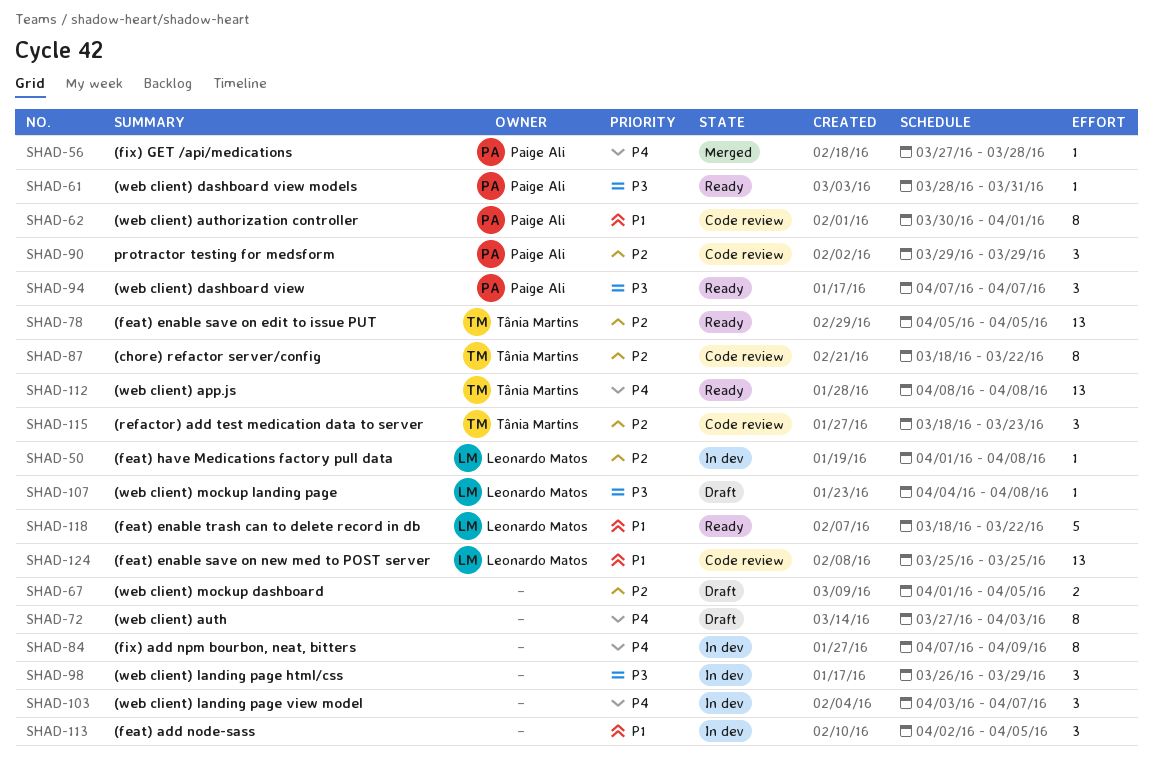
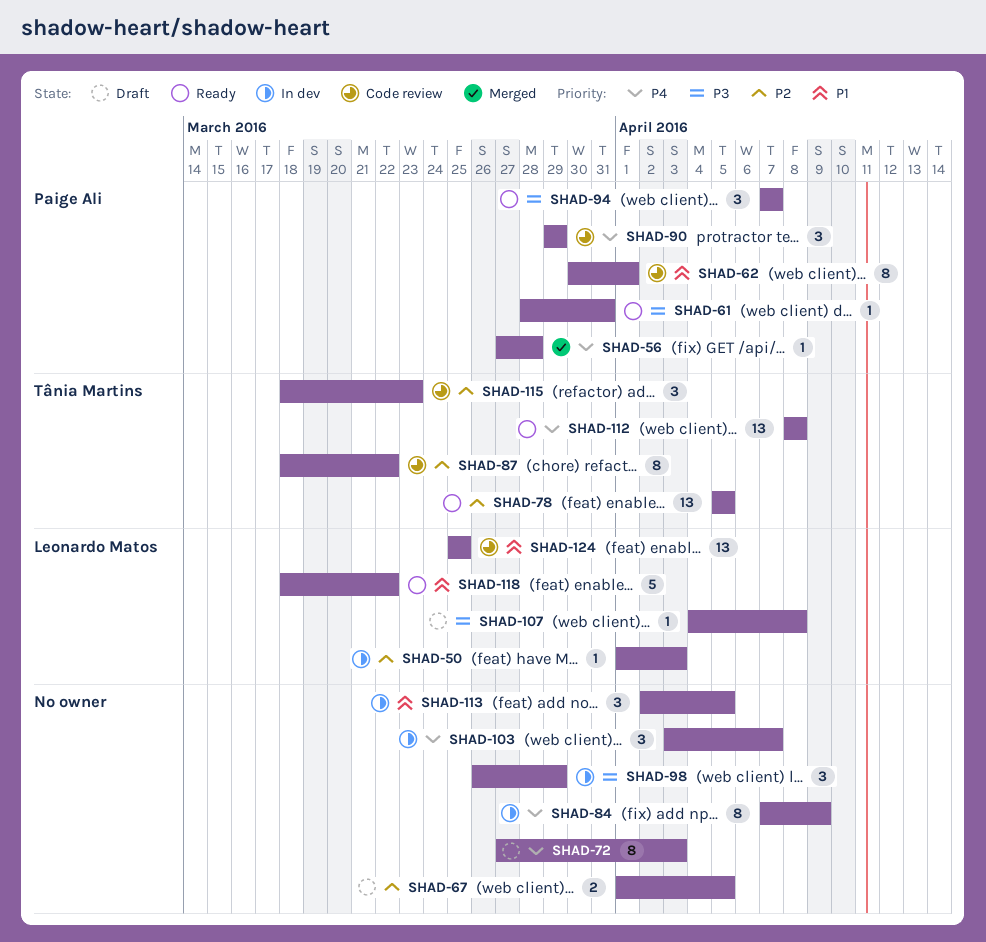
SHAD-50, due: Apr 8 -> Apr 3
SHAD-90, priority: P2 -> P4

